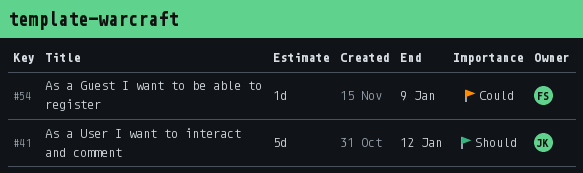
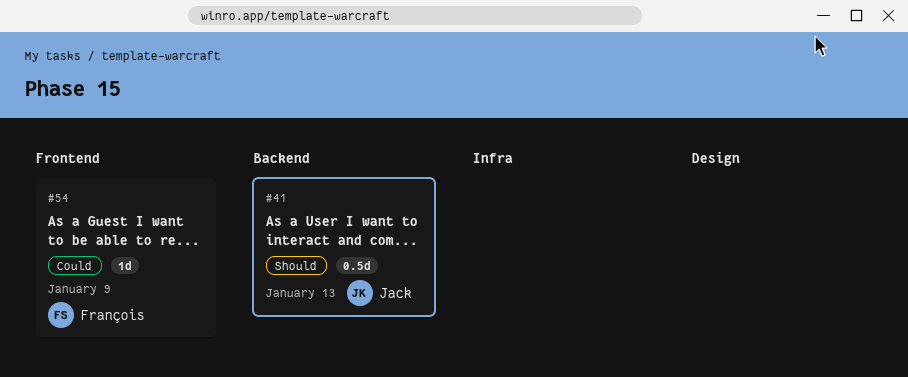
#41, estimate: 5d -> 0.5d
#41, due: Jan 12 -> Jan 13

